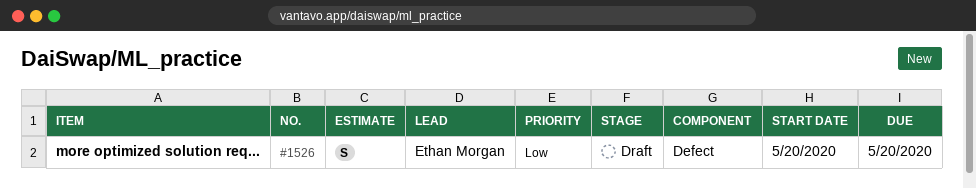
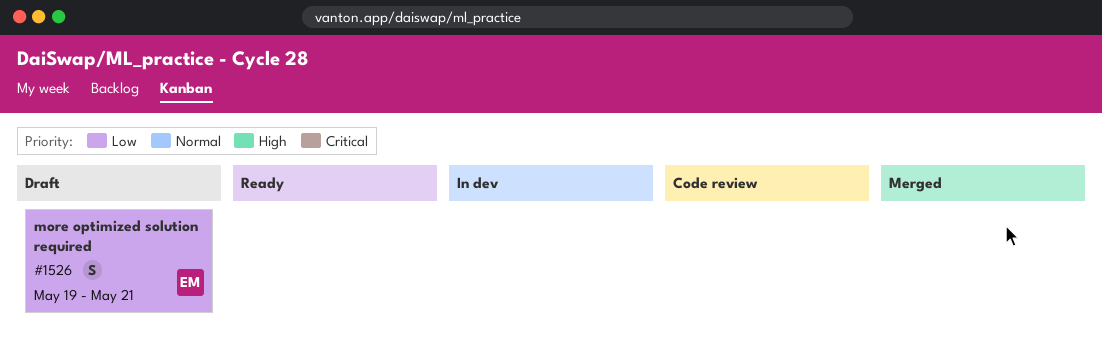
#1526, start: May 20 -> May 19
#1526, due: May 20 -> May 21

